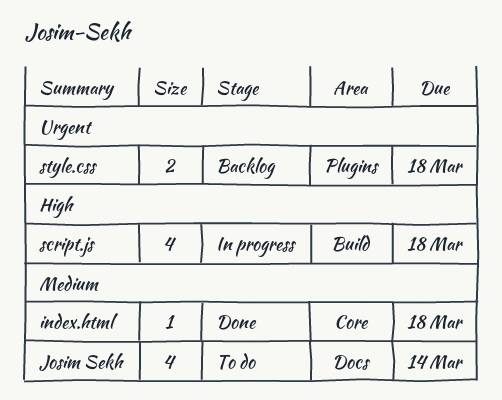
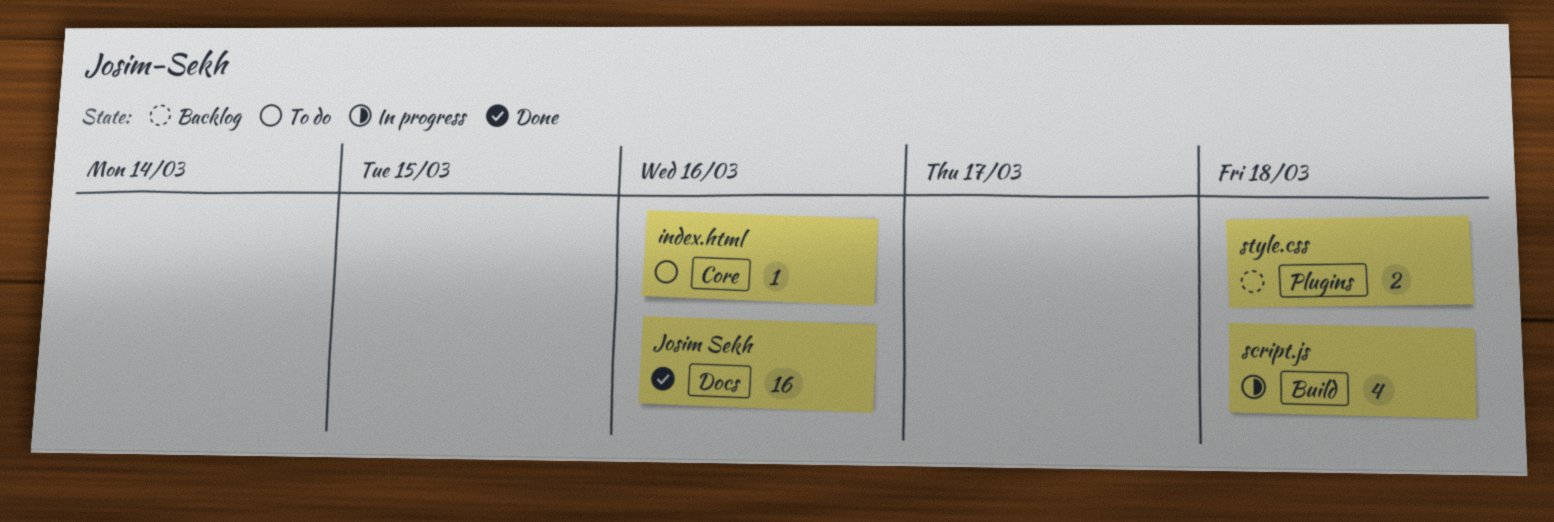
index.html, status: Done -> To do
index.html, due: Mar 18 -> Mar 16
Josim Sekh, status: To do -> Done
Josim Sekh, estimate: 4 -> 16
Josim Sekh, due: Mar 14 -> Mar 16

